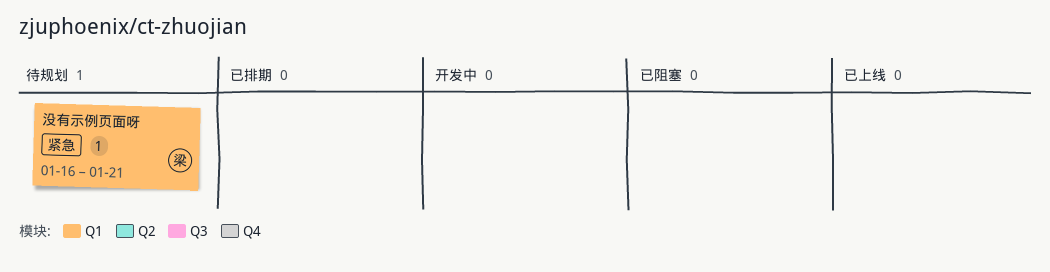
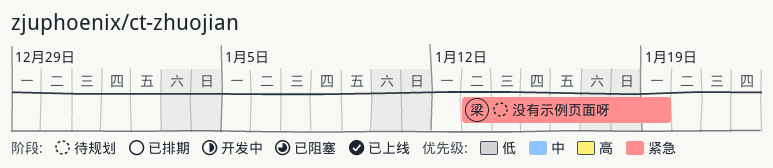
没有示例页面呀, start: Jan 16 -> Jan 13
没有示例页面呀, due: Jan 21 -> Jan 19

